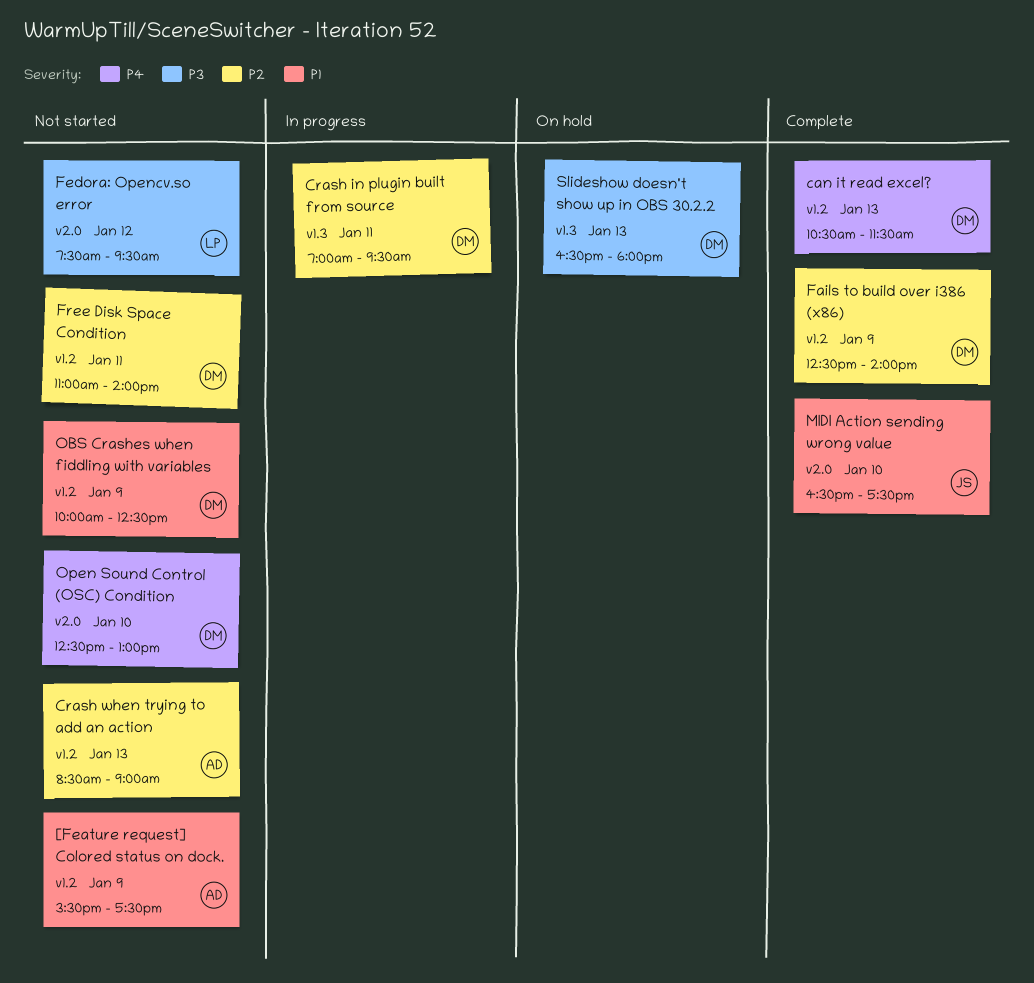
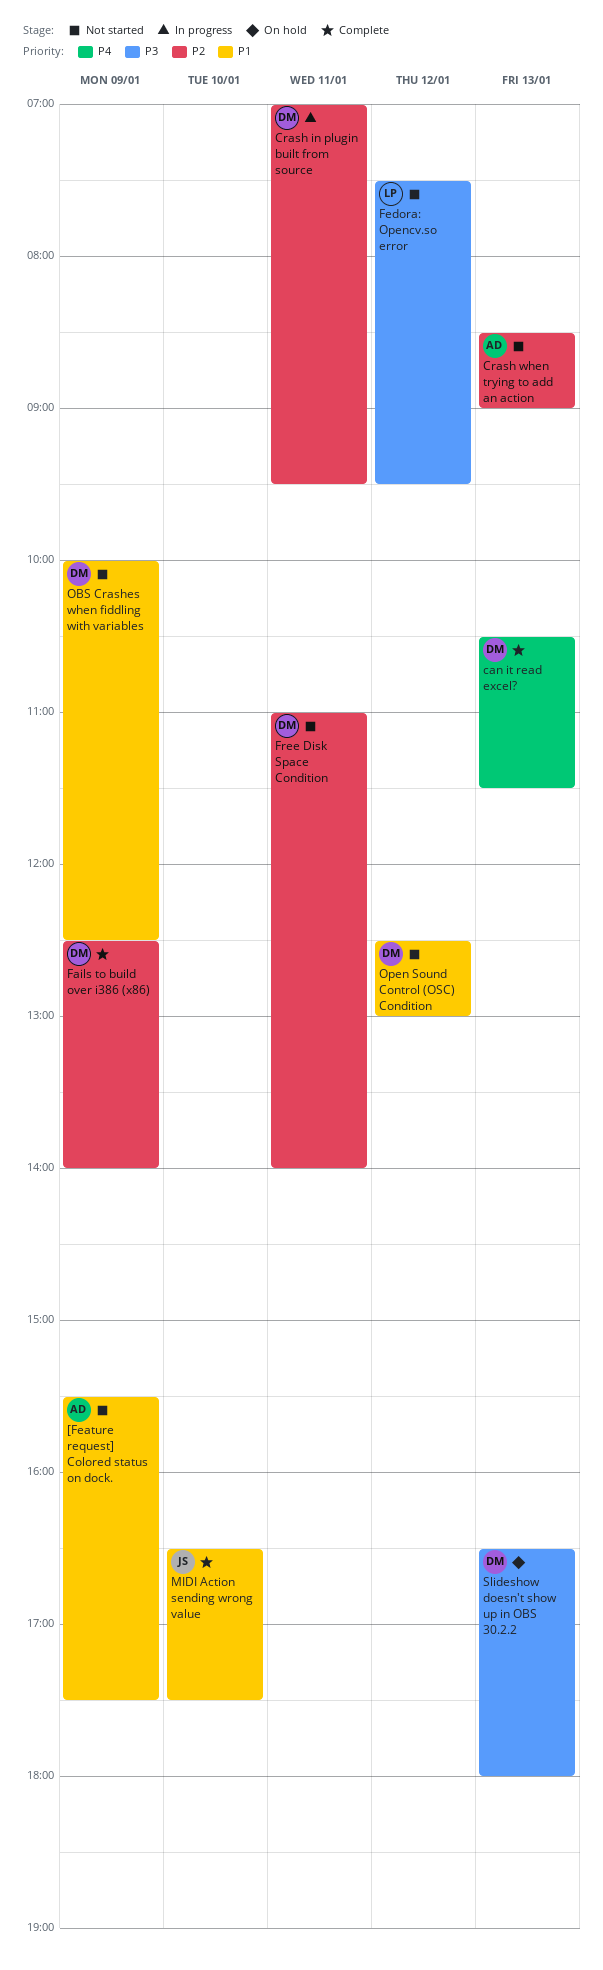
Open Sound Control (OSC) Condition, priority: P4 -> P1
Open Sound Control (OSC) Condition, day: Jan 10 -> Jan 12

